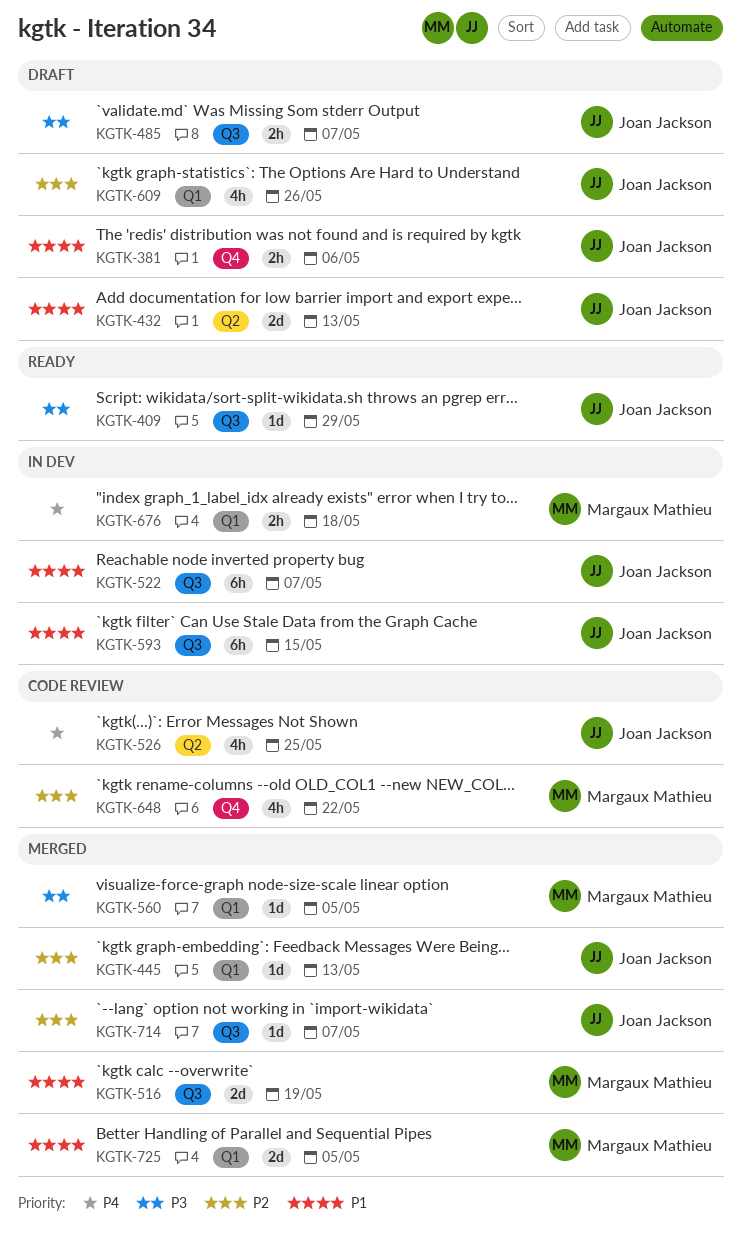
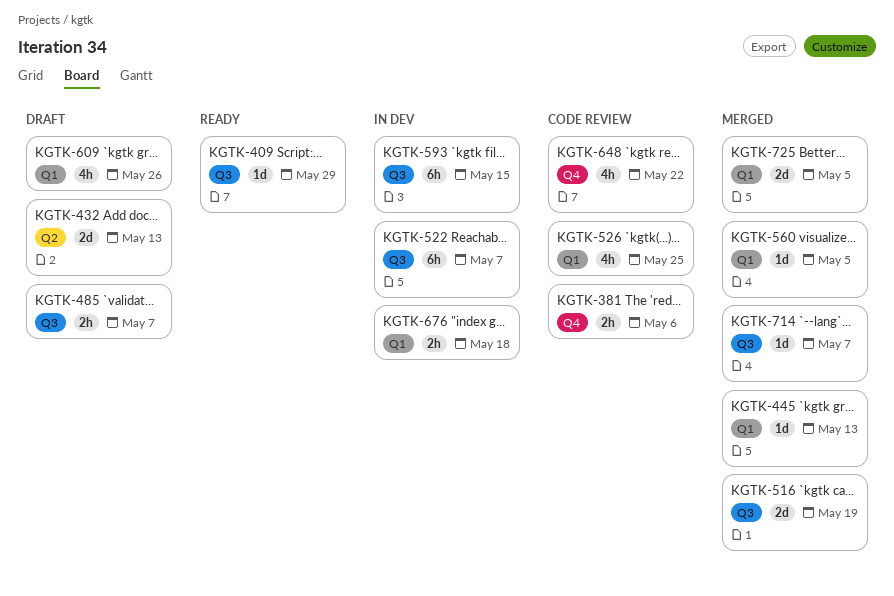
KGTK-381, status: Draft -> Code review
KGTK-526, label: Q2 -> Q1

